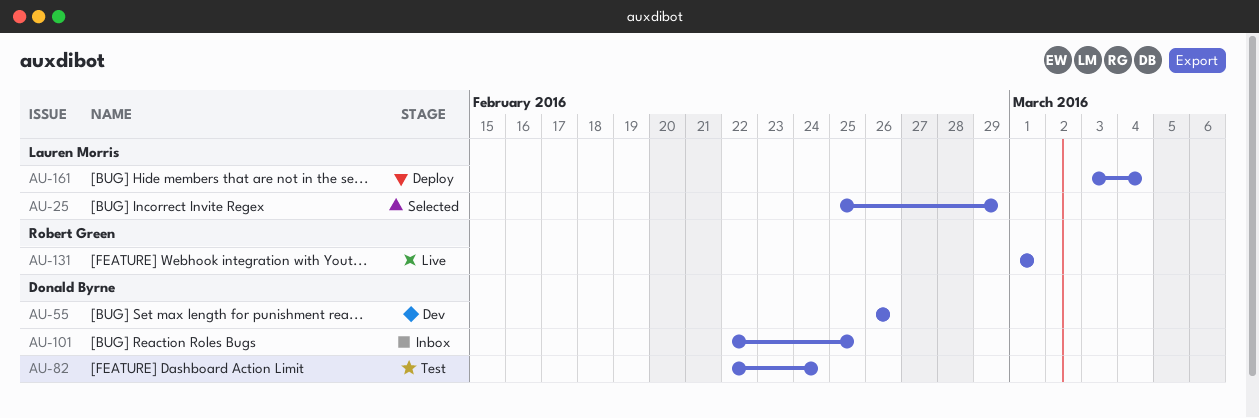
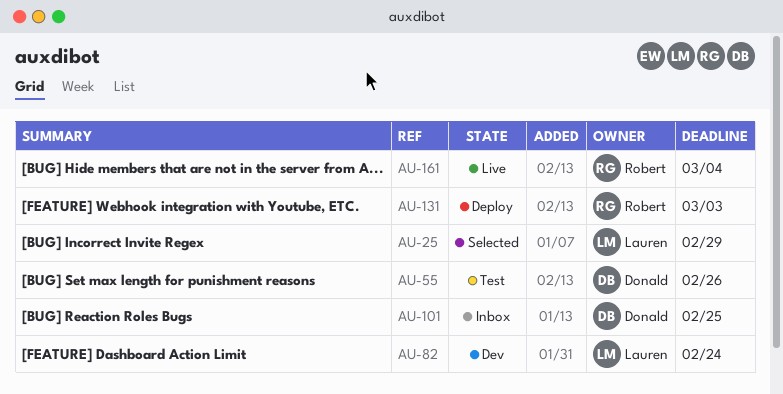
AU-55, status: Dev -> Test
AU-82, status: Test -> Dev
AU-82, owner: Donald Byrne -> Lauren Morris
AU-131, status: Live -> Deploy
AU-131, due: Mar 1 -> Mar 3
AU-161, status: Deploy -> Live
AU-161, owner: Lauren Morris -> Robert Green

